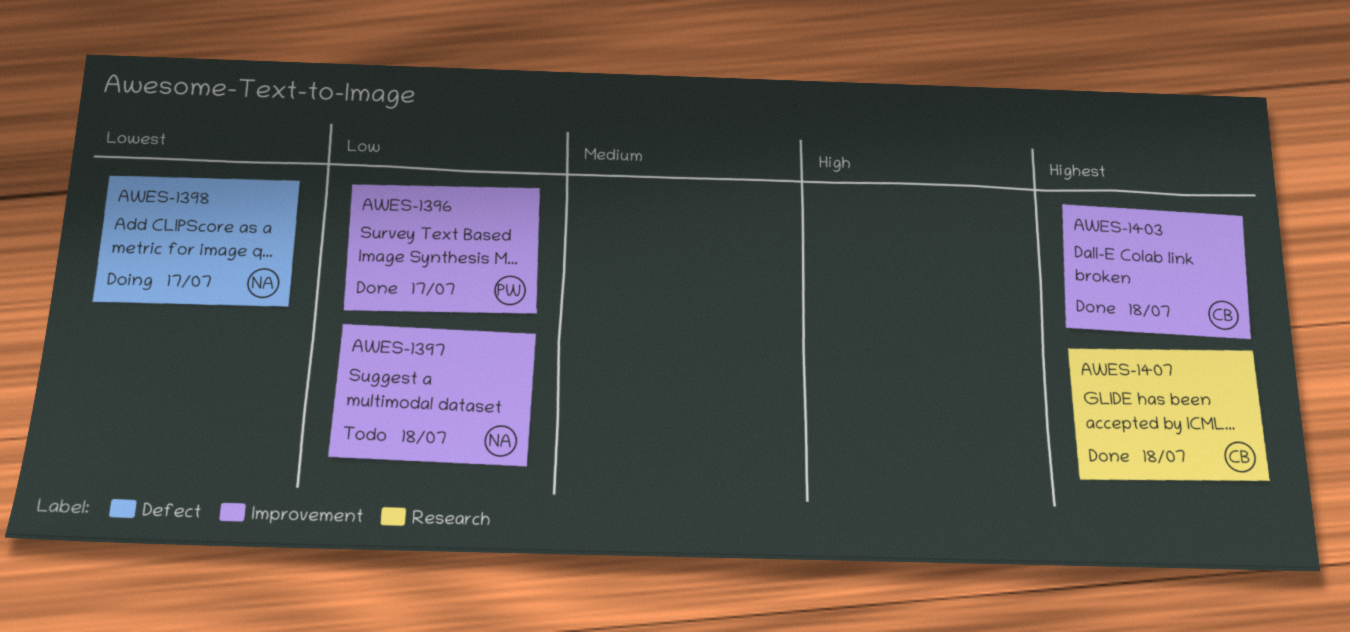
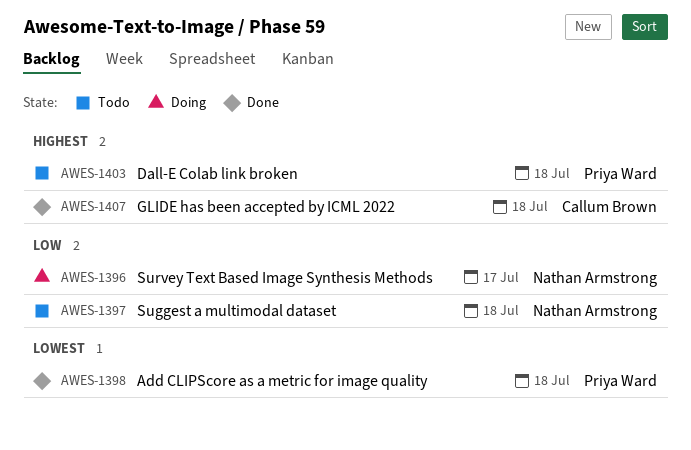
AWES-1396, status: Done -> Doing
AWES-1396, owner: Priya Ward -> Nathan Armstrong
AWES-1398, status: Doing -> Done
AWES-1398, owner: Nathan Armstrong -> Priya Ward
AWES-1398, due: Jul 17 -> Jul 18
AWES-1403, status: Done -> Todo
AWES-1403, owner: Callum Brown -> Priya Ward

